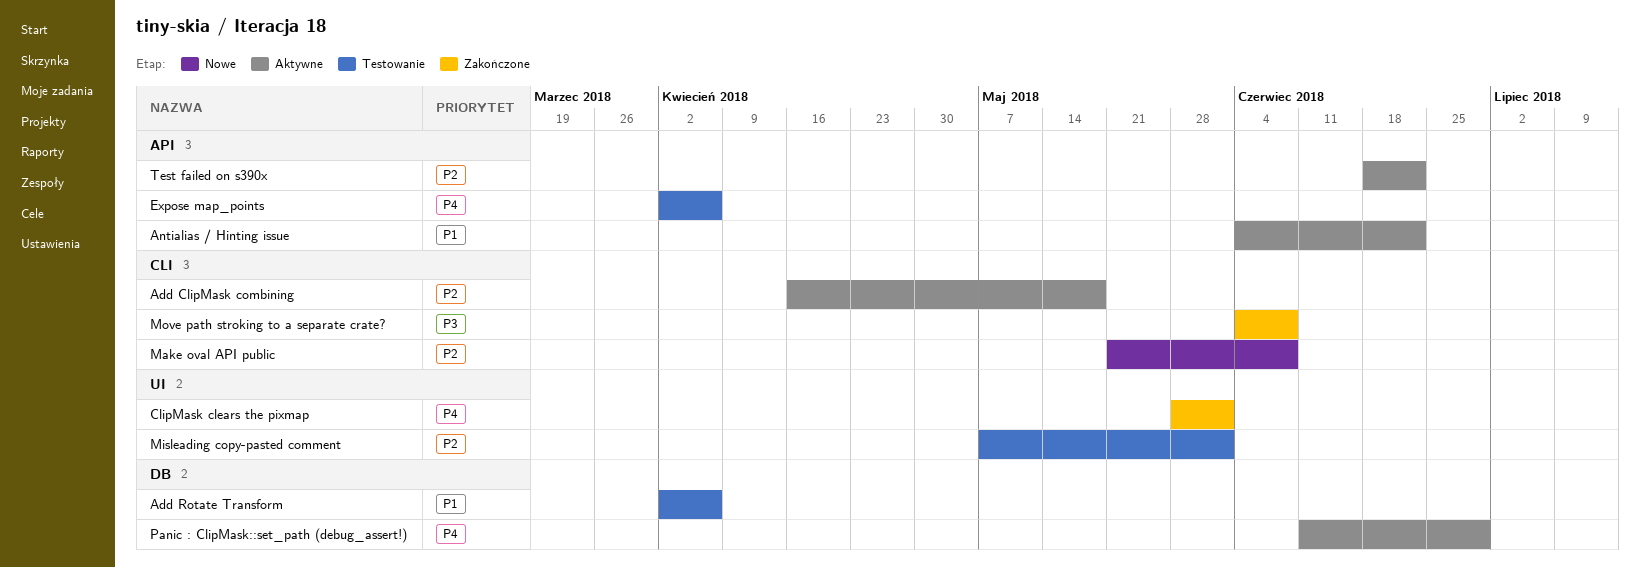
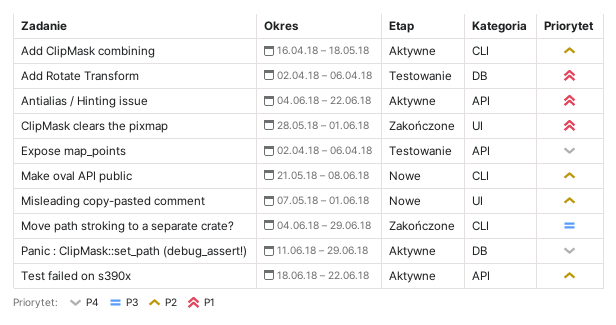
ClipMask clears the pixmap, priority: P4 -> P1
Misleading copy-pasted comment, status: Testowanie -> Nowe
Move path stroking to a separate crate?, due: Jun 8 -> Jun 29

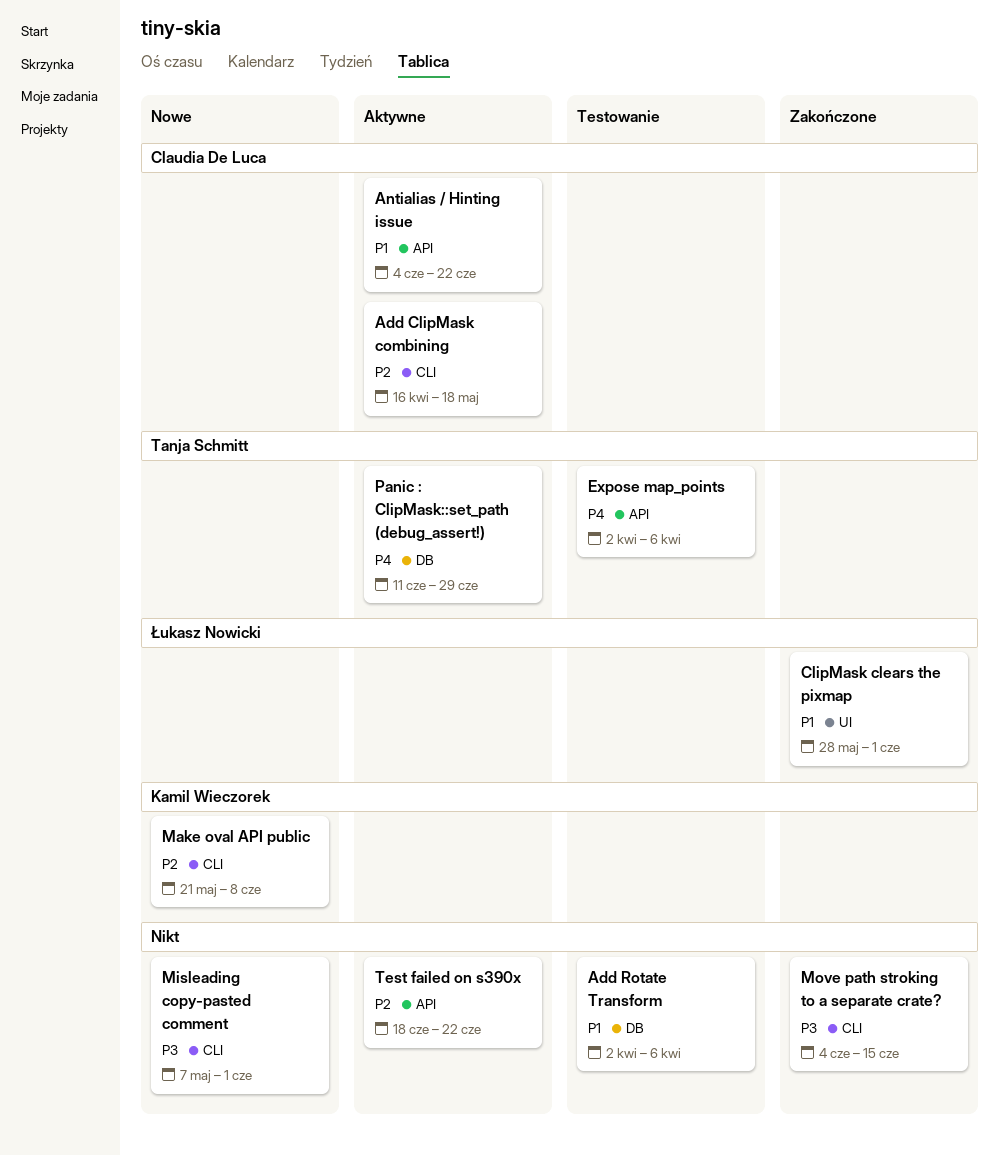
Misleading copy-pasted comment, priority: P2 -> P3
Misleading copy-pasted comment, label: UI -> CLI
Move path stroking to a separate crate?, due: Jun 29 -> Jun 15

